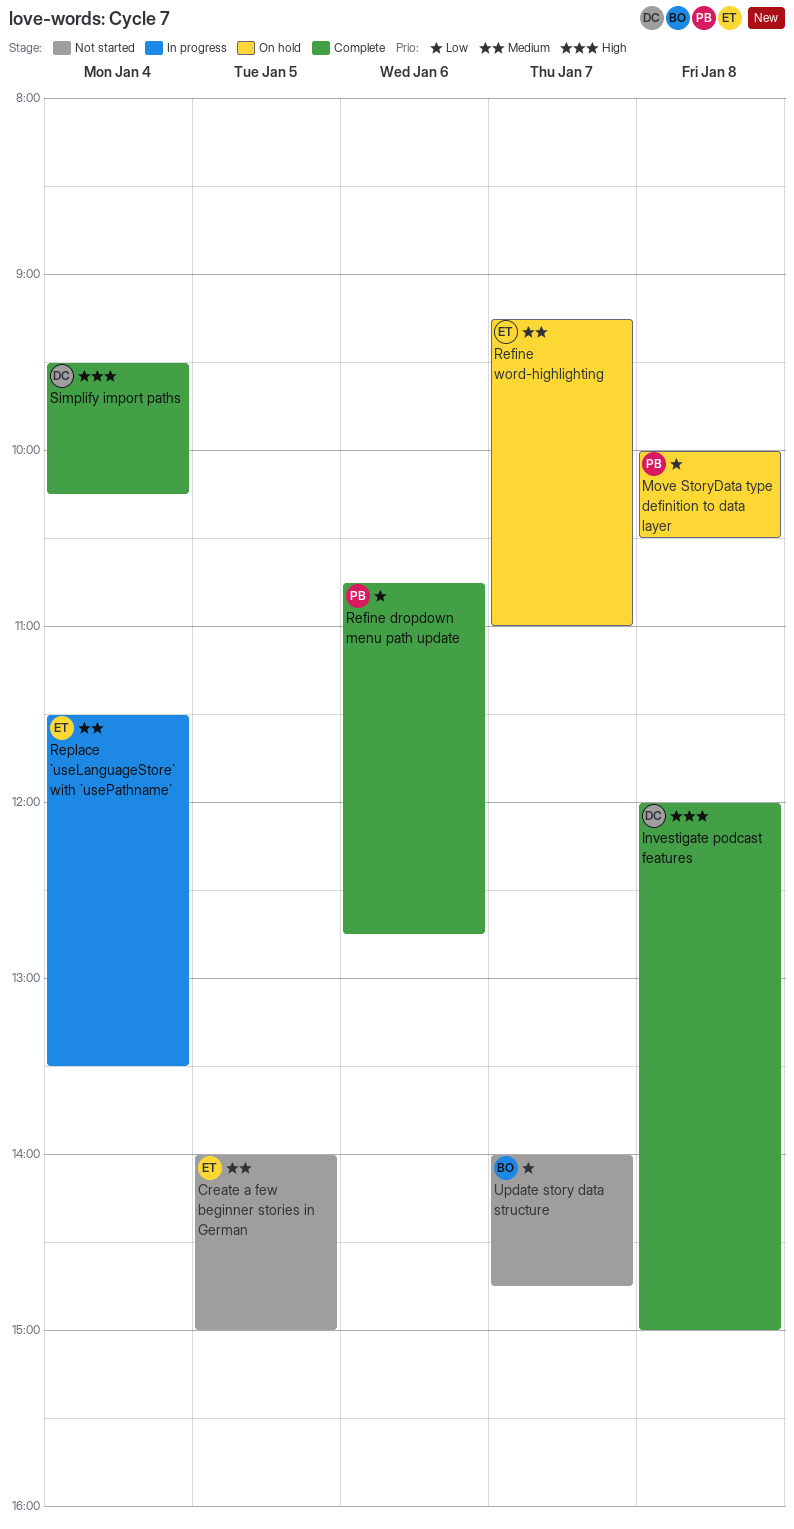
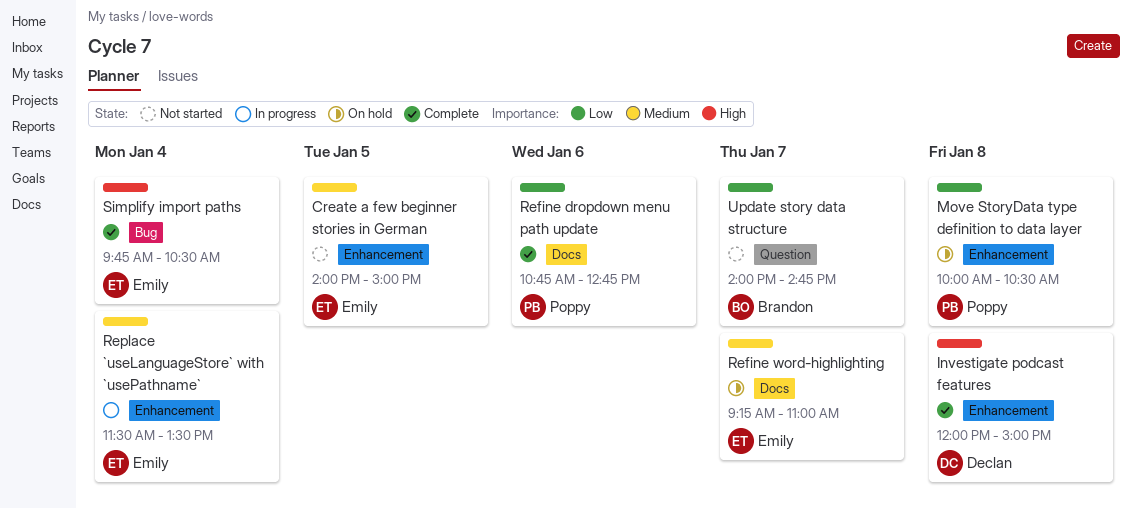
Simplify import paths, owner: Declan -> Emily
Simplify import paths, begins: 09:30 -> 09:45
Simplify import paths, ends: 10:15 -> 10:30

